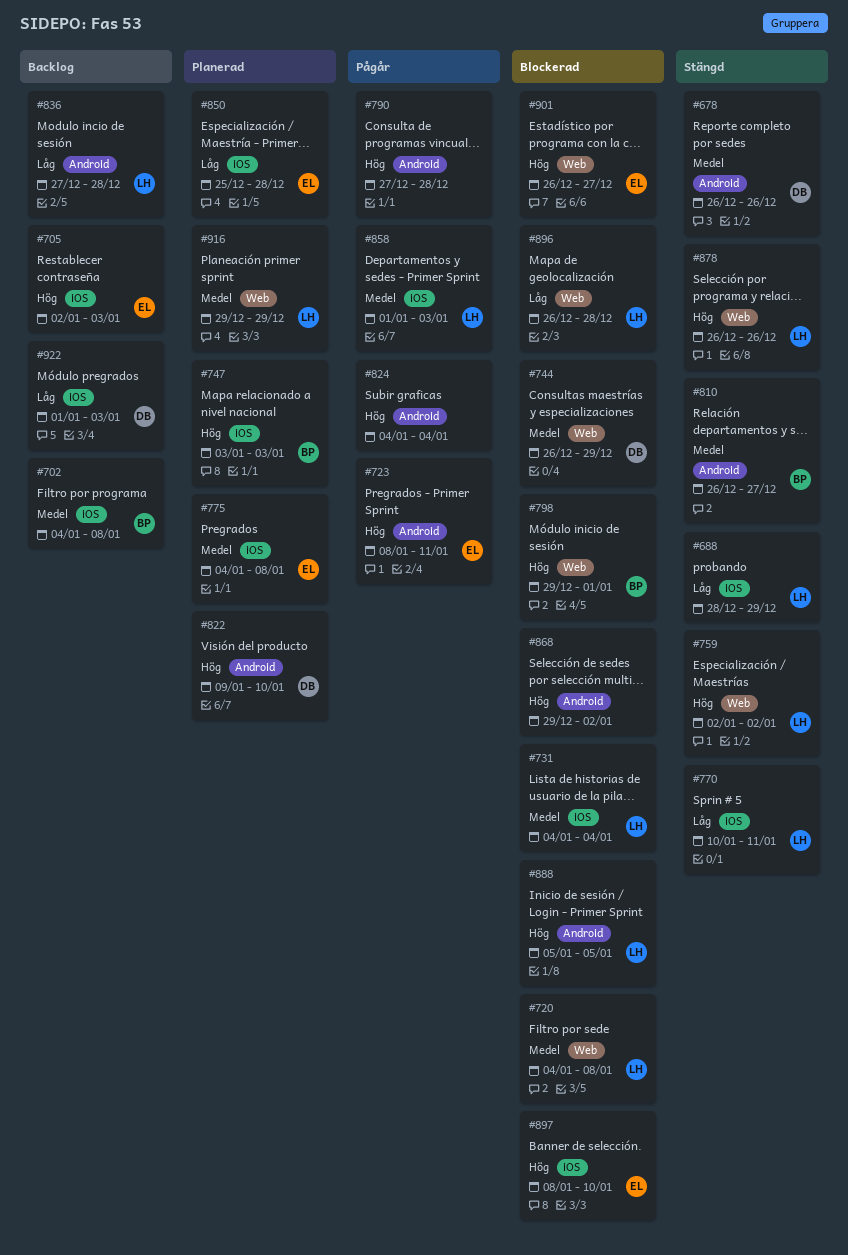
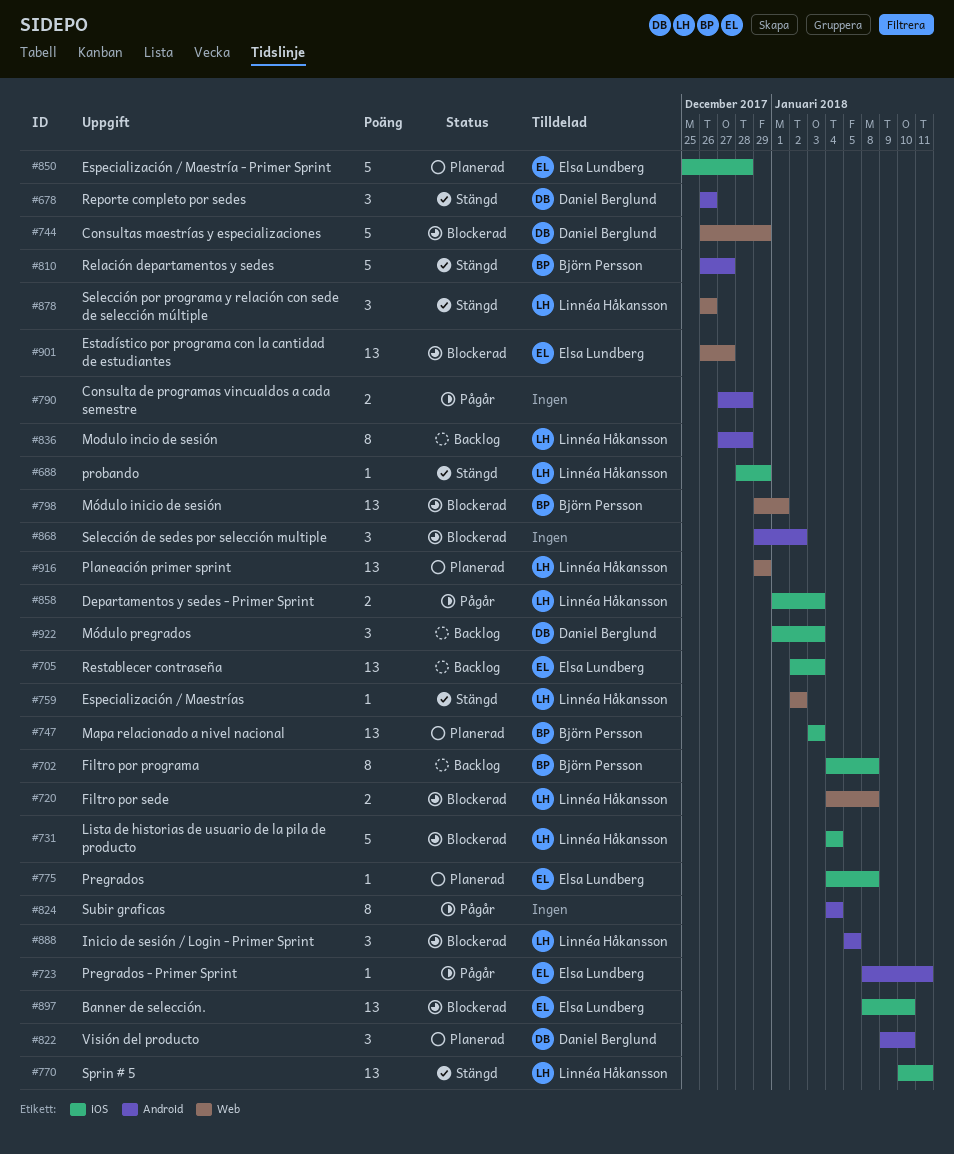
#896: present -> none

